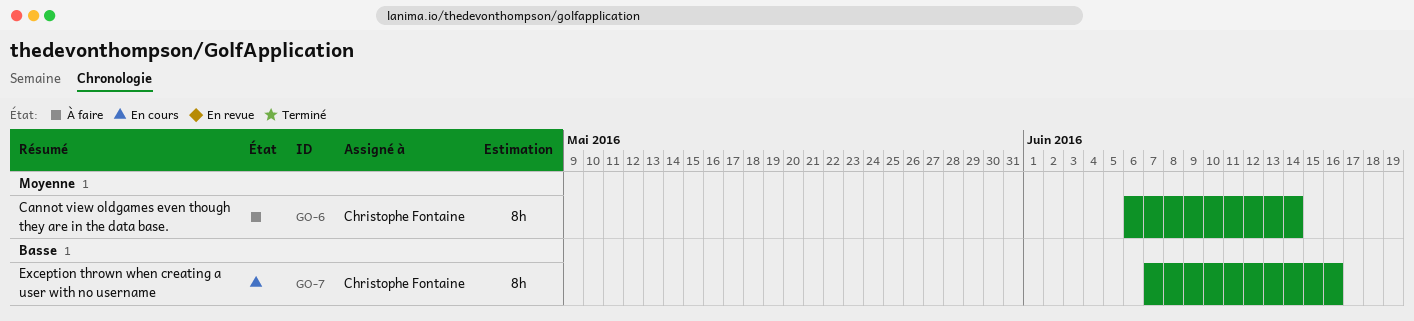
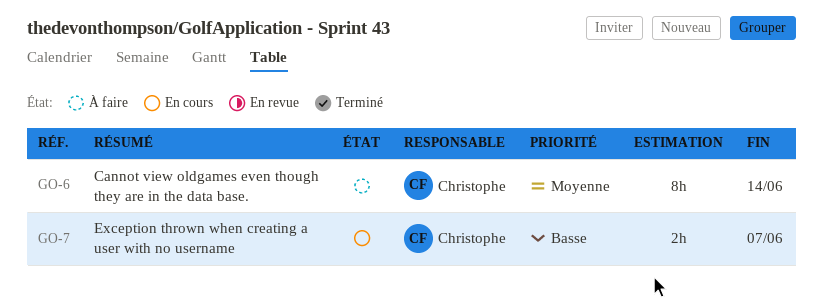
GO-7, estimate: 8h -> 2h
GO-7, due: Jun 16 -> Jun 7

